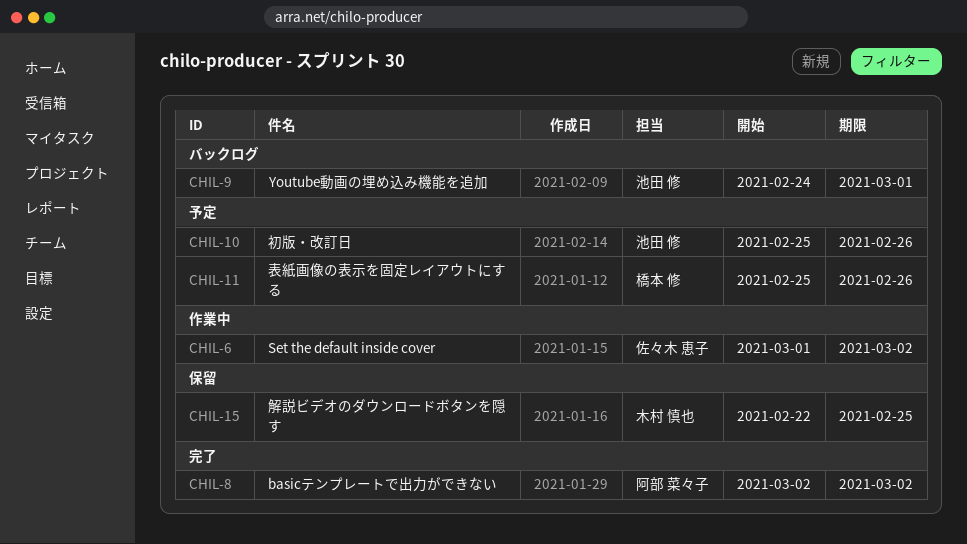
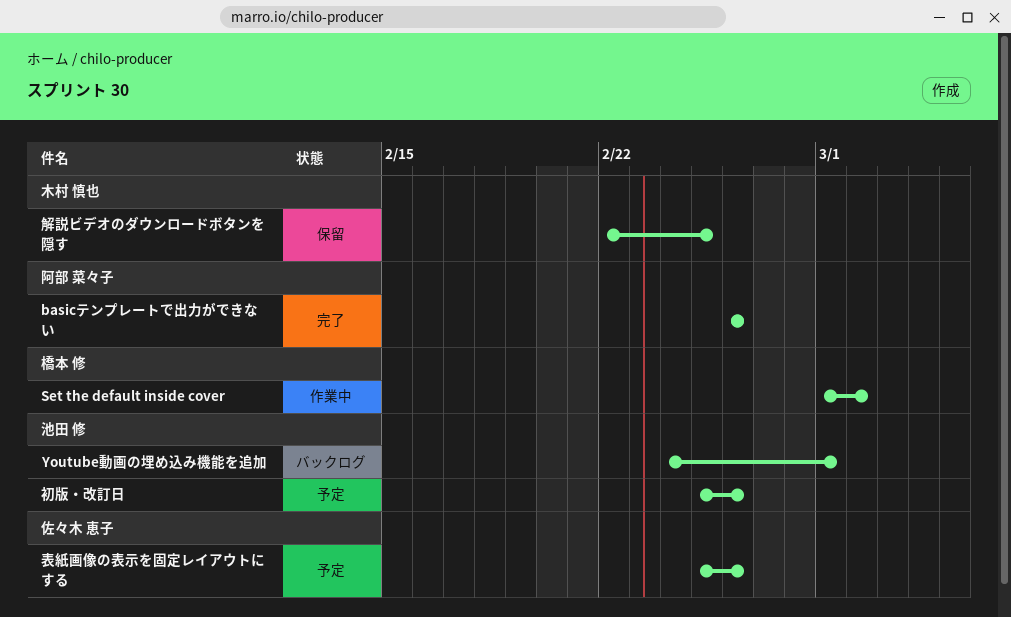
basicテンプレートで出力ができない, start: Mar 2 -> Feb 26
basicテンプレートで出力ができない, due: Mar 2 -> Feb 26
Set the default inside cover, owner: 佐々木 恵子 -> 橋本 修
表紙画像の表示を固定レイアウトにする, owner: 橋本 修 -> 佐々木 恵子

